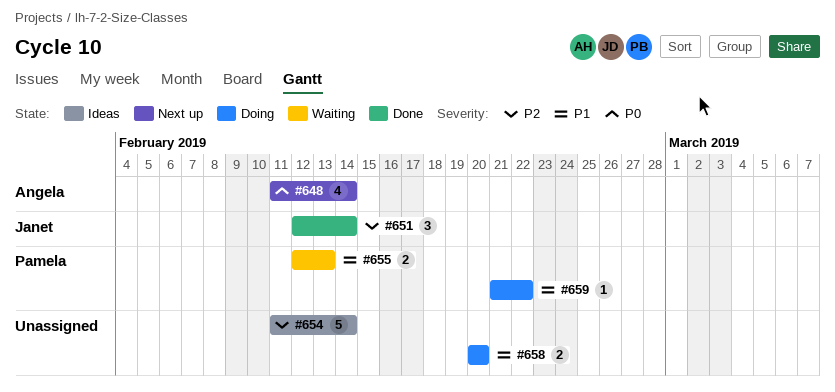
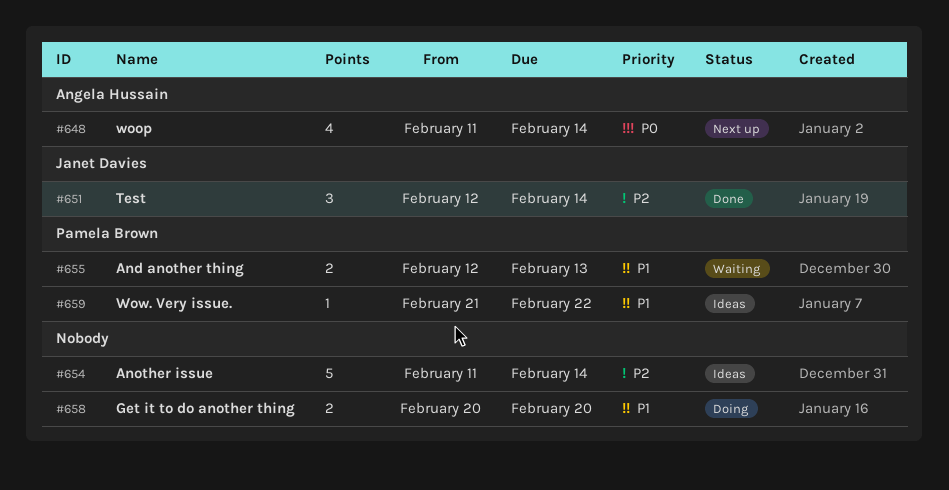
#659, status: Doing -> Ideas

